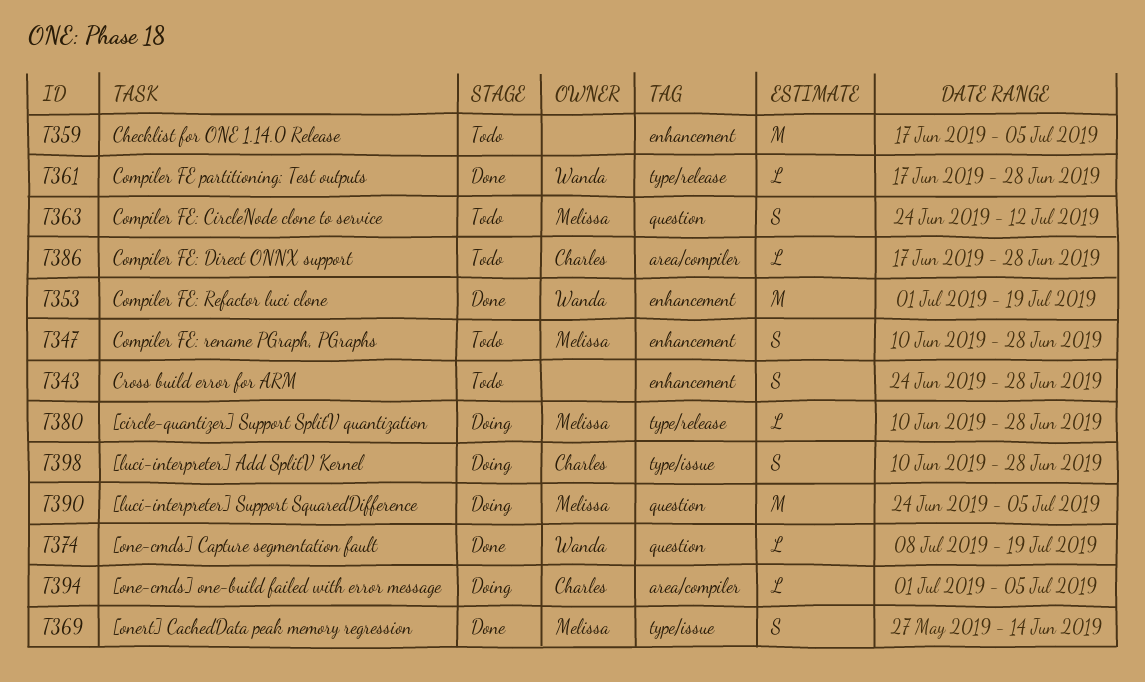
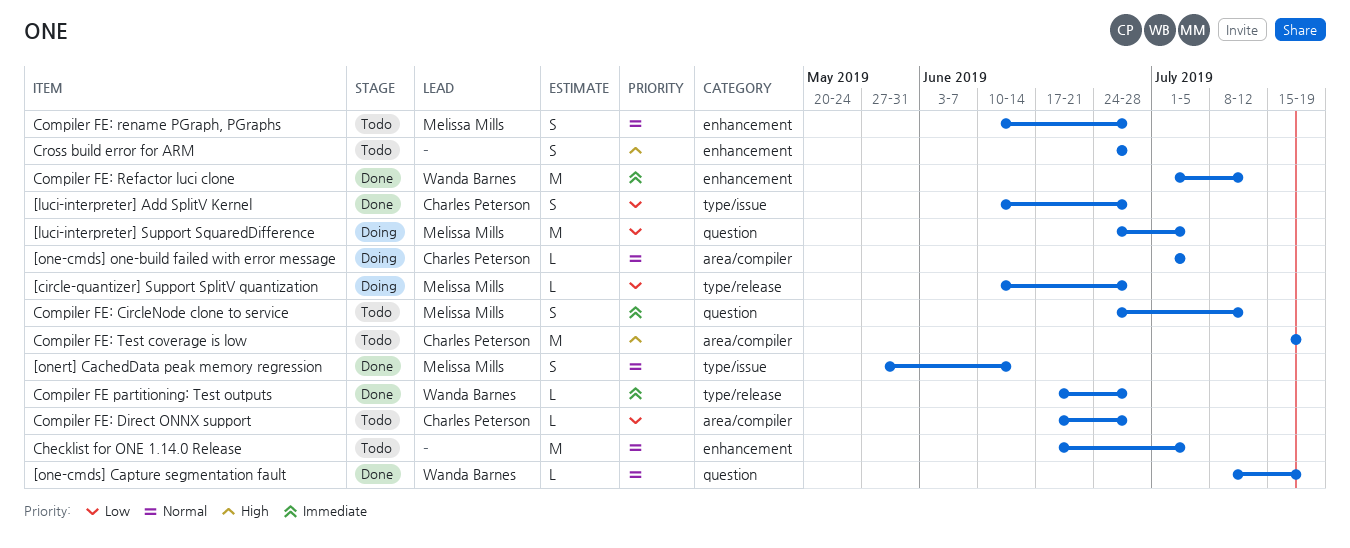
[luci-interpreter] Add SplitV Kernel, status: Doing -> Done
Compiler FE: Refactor luci clone, due: Jul 19 -> Jul 12
Compiler FE: Test coverage is low: none -> present

